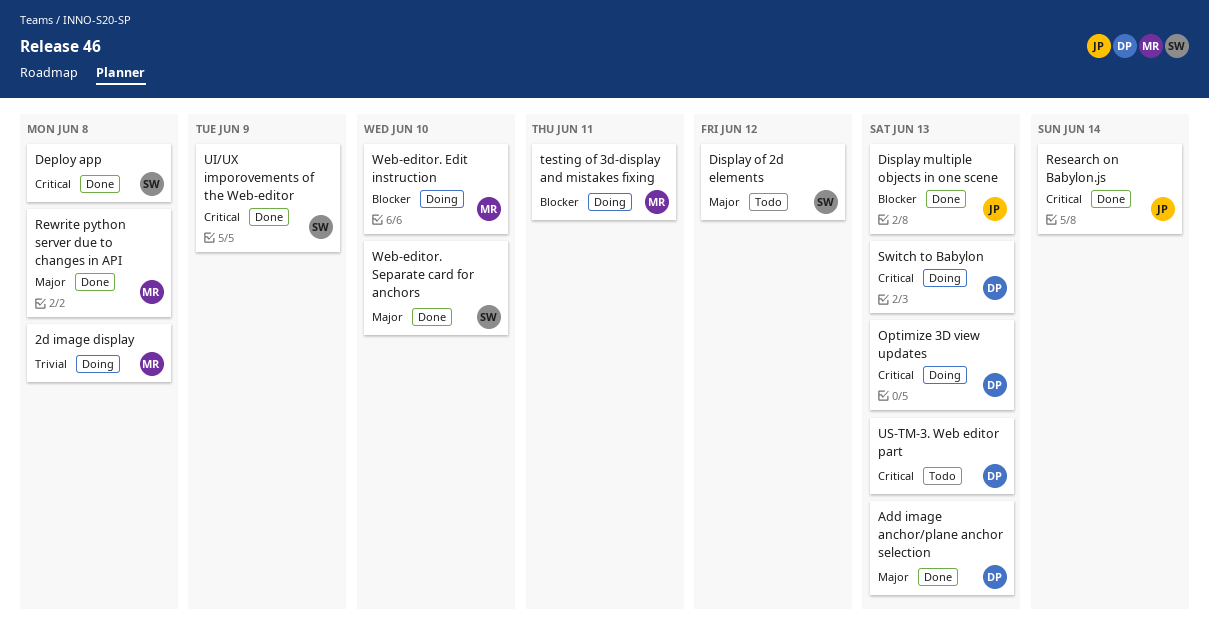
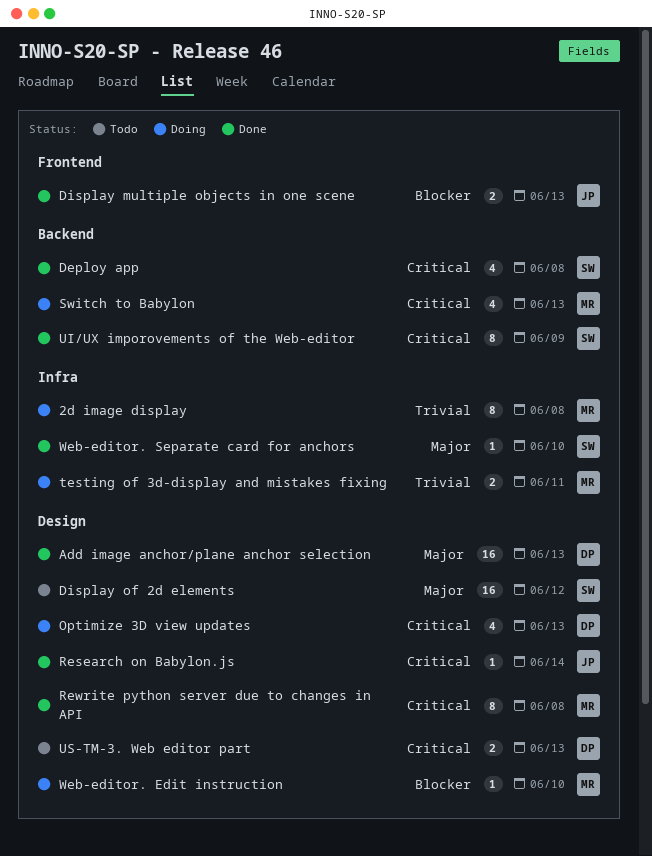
Rewrite python server due to changes in API, priority: Major -> Critical
Switch to Babylon, owner: DP -> MR
testing of 3d-display and mistakes fixing, priority: Blocker -> Trivial

